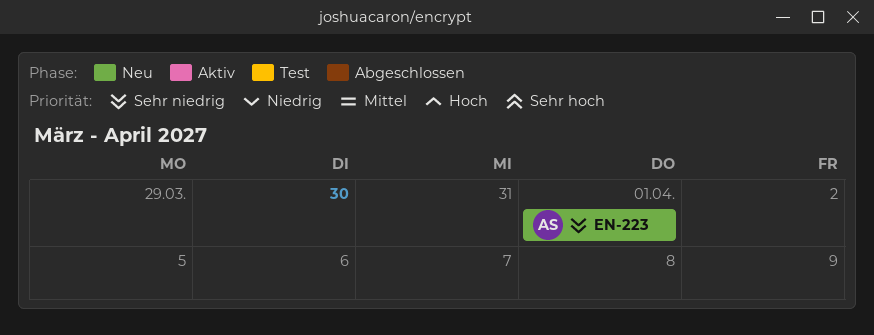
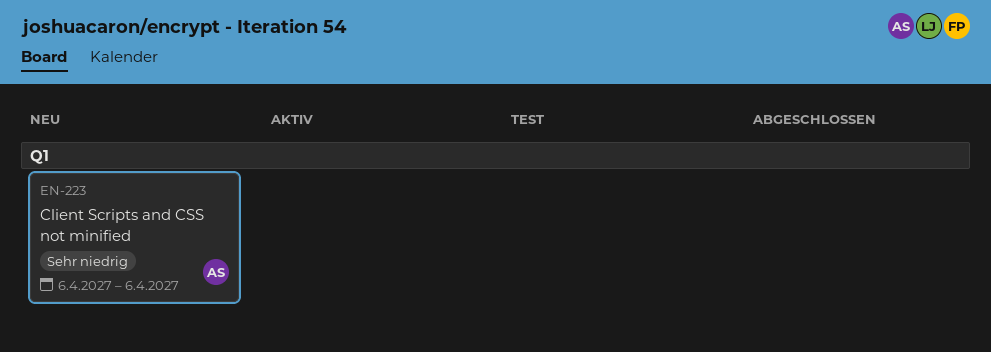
EN-223, start: Apr 1 -> Apr 6
EN-223, due: Apr 1 -> Apr 6

